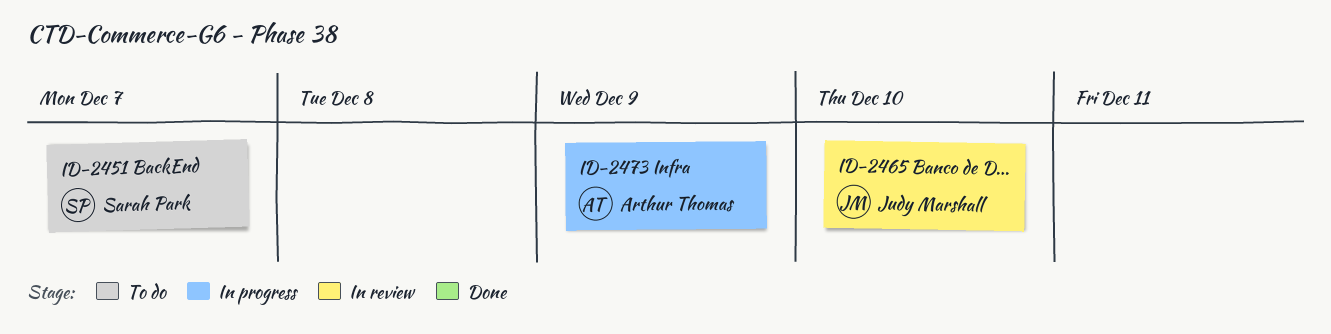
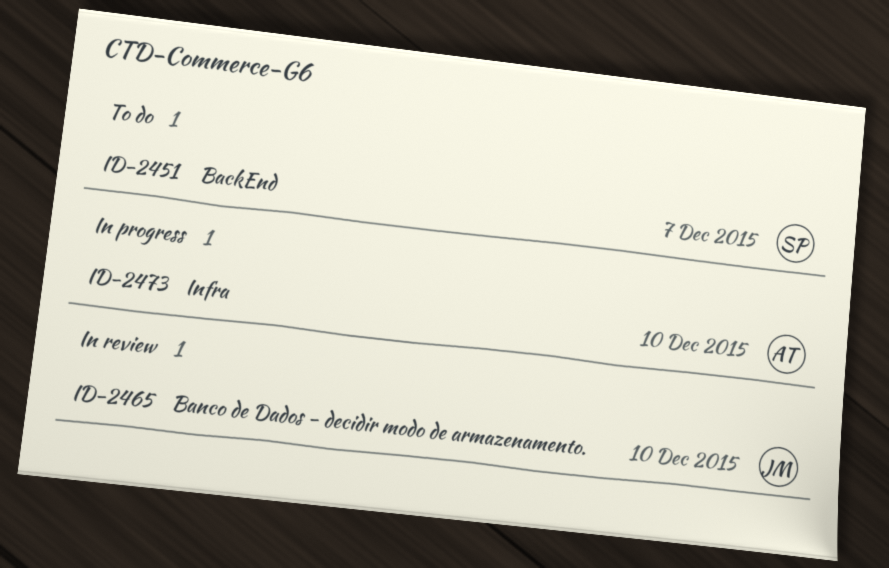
ID-2473, due: Dec 9 -> Dec 10

